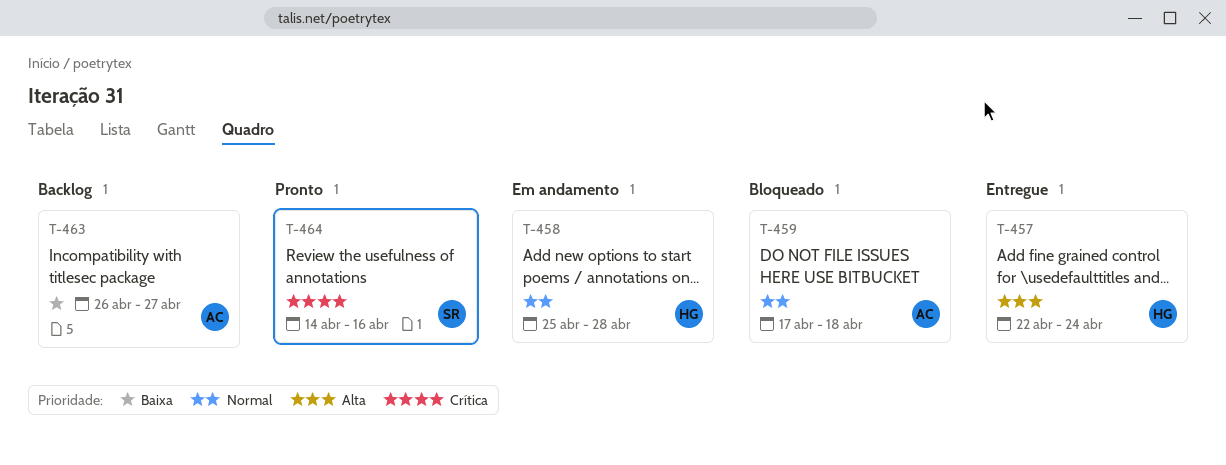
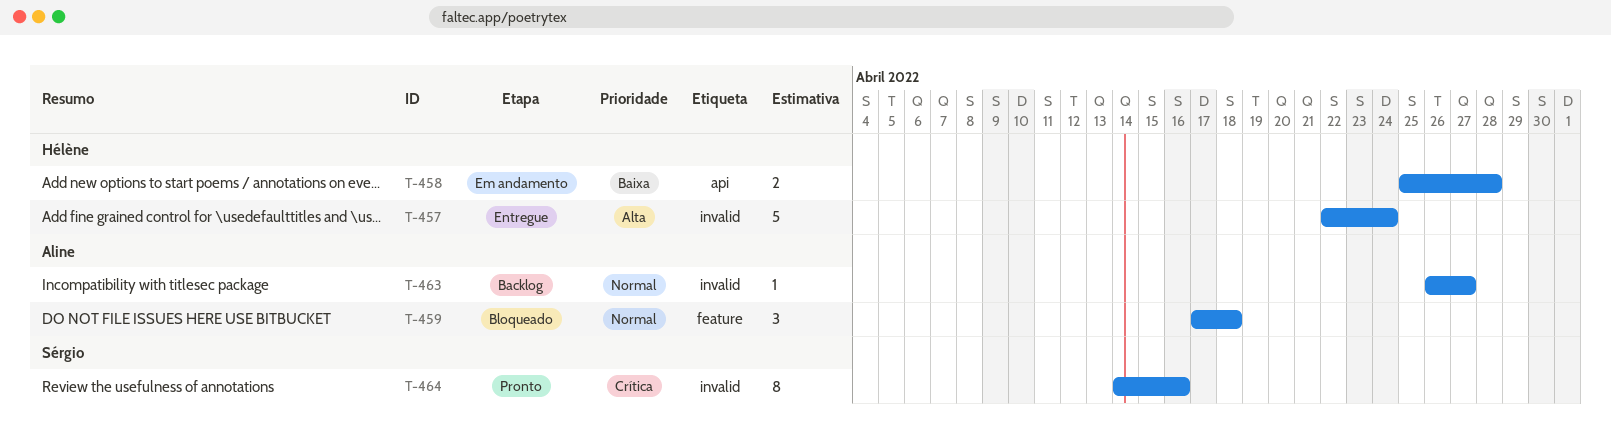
T-458, priority: Normal -> Baixa
T-463, priority: Baixa -> Normal

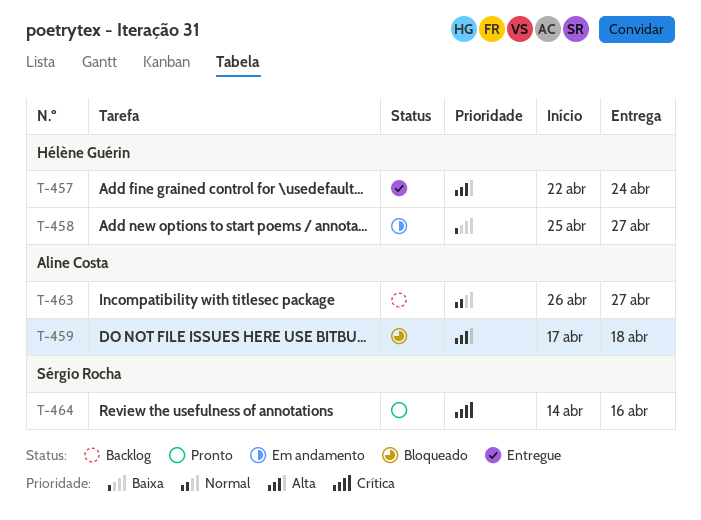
T-458, due: Apr 28 -> Apr 27
T-459, priority: Normal -> Alta

